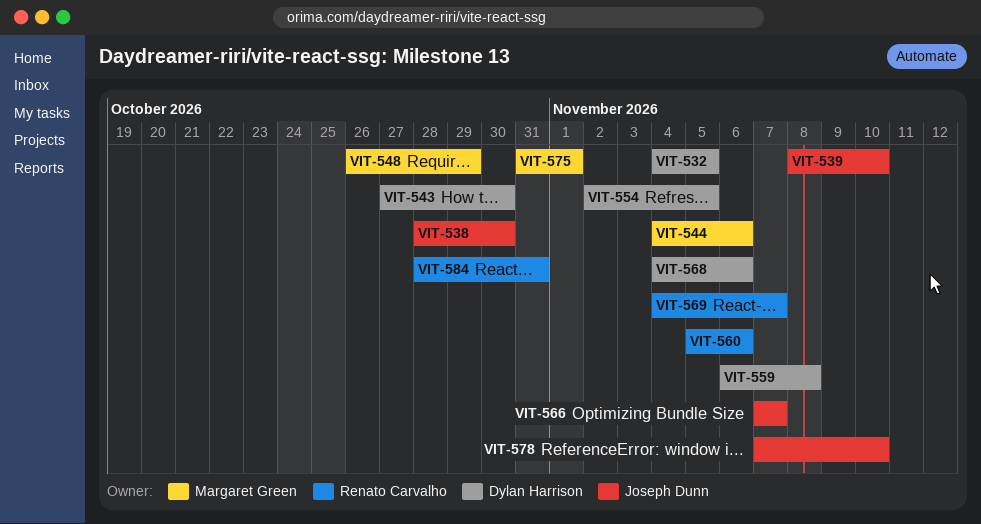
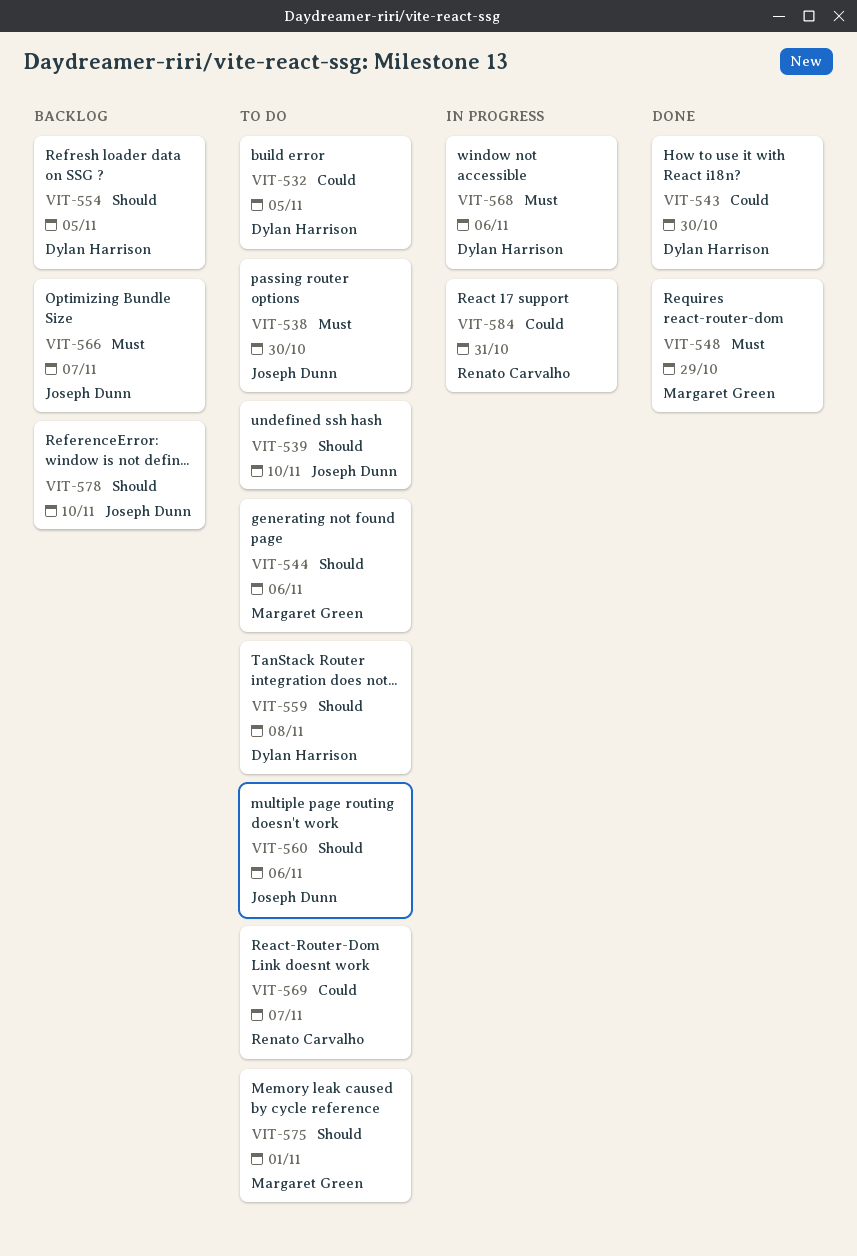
VIT-560, owner: Renato Carvalho -> Joseph Dunn

